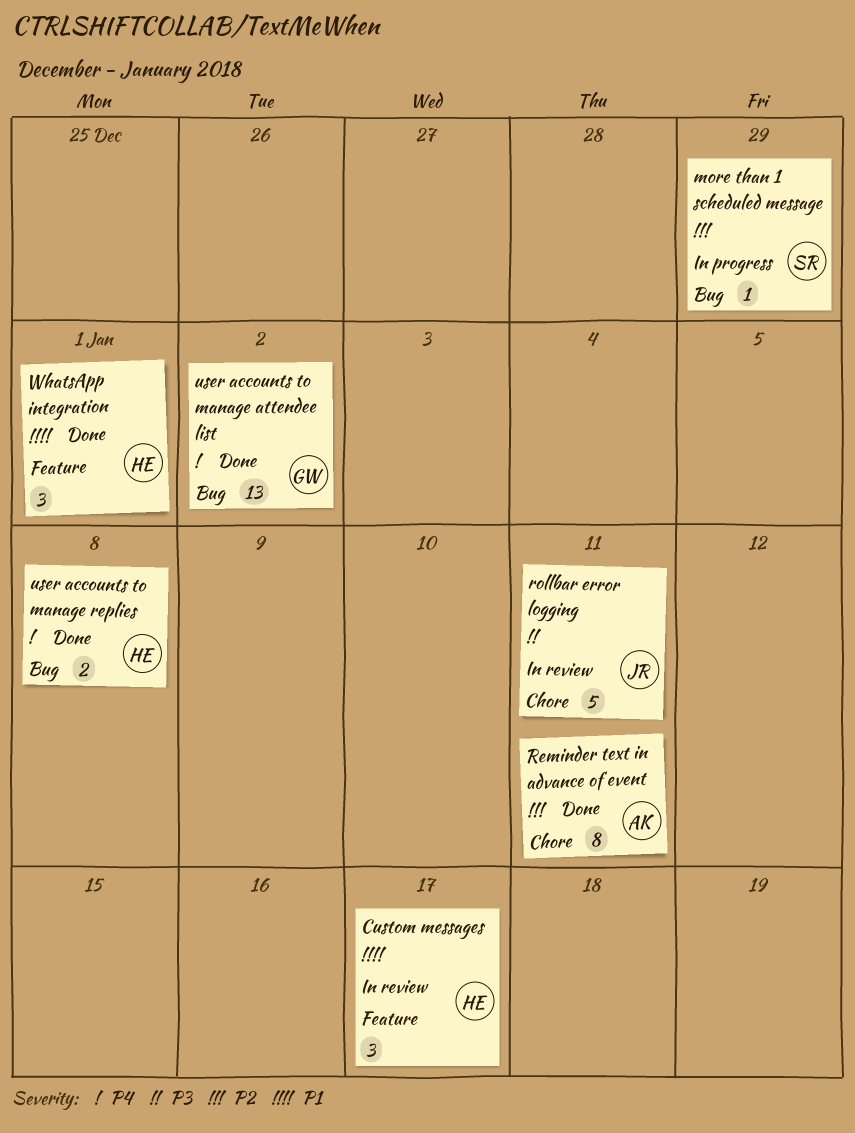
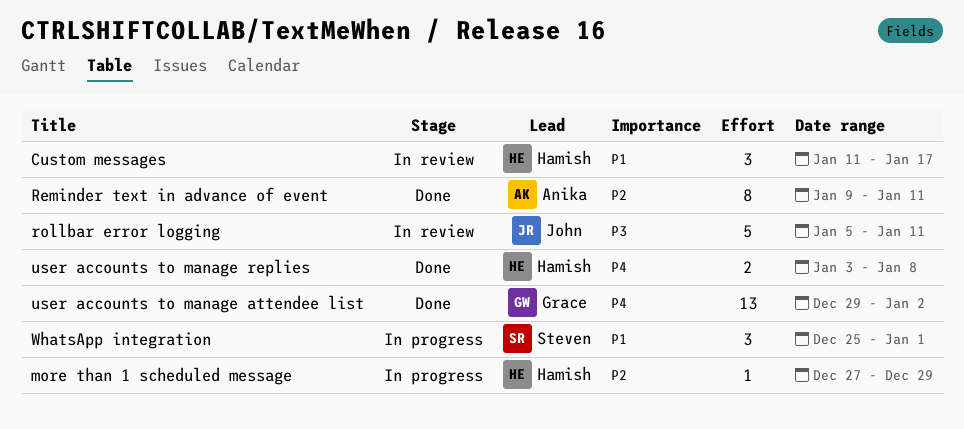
more than 1 scheduled message, owner: Steven -> Hamish
WhatsApp integration, status: Done -> In progress
WhatsApp integration, owner: Hamish -> Steven

